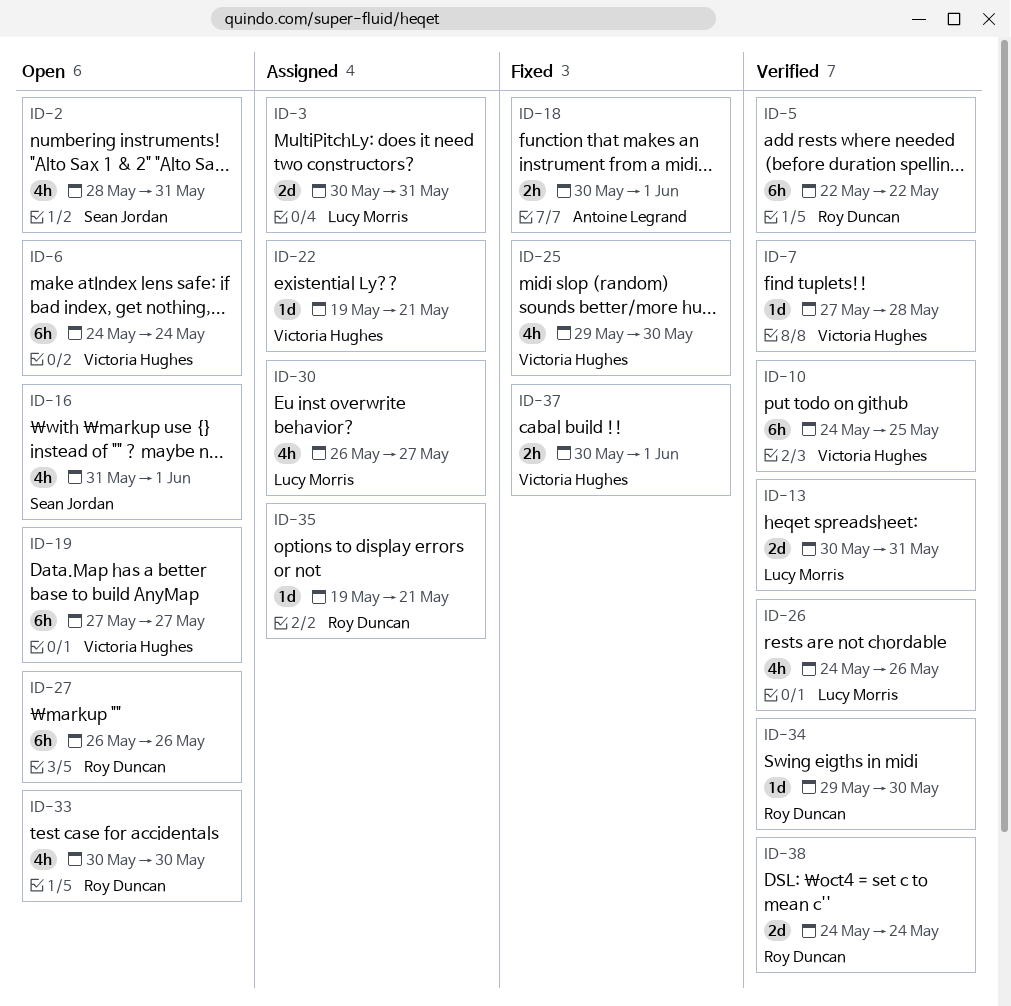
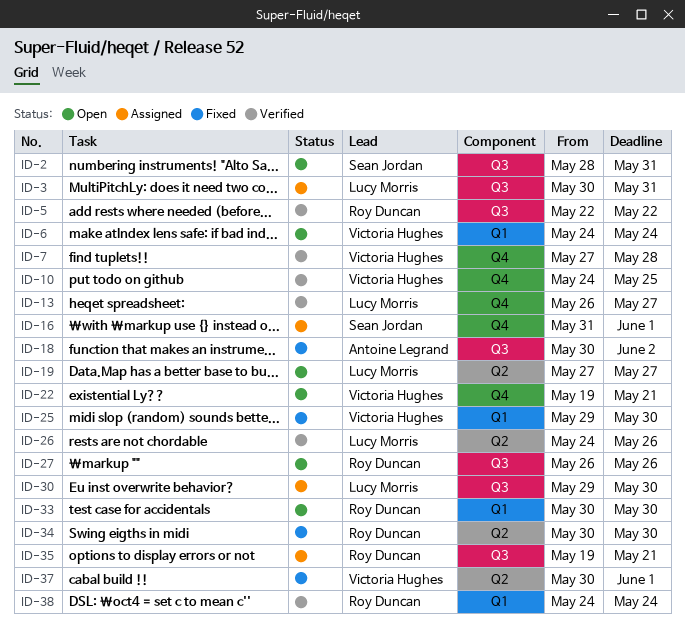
ID-13, start: May 30 -> May 26
ID-13, due: May 31 -> May 27
ID-16, status: Open -> Assigned
ID-18, due: Jun 1 -> Jun 2
ID-19, owner: Victoria Hughes -> Lucy Morris
ID-22, status: Assigned -> Open
ID-30, start: May 26 -> May 29
ID-30, due: May 27 -> May 30
ID-34, status: Verified -> Fixed
ID-34, start: May 29 -> May 30

